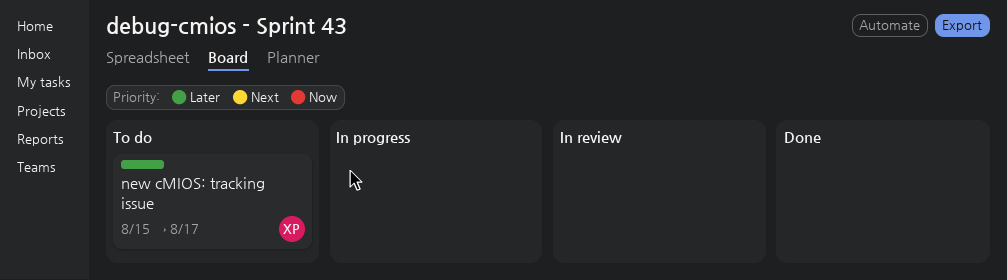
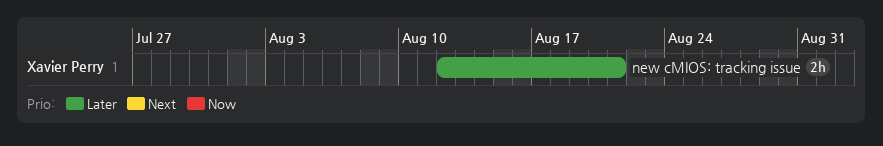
new cMIOS: tracking issue, start: Aug 15 -> Aug 12
new cMIOS: tracking issue, due: Aug 17 -> Aug 21

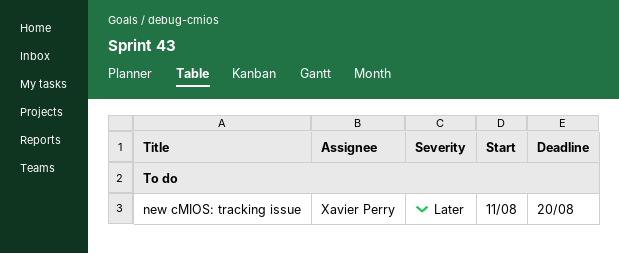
new cMIOS: tracking issue, start: Aug 12 -> Aug 11
new cMIOS: tracking issue, due: Aug 21 -> Aug 20

